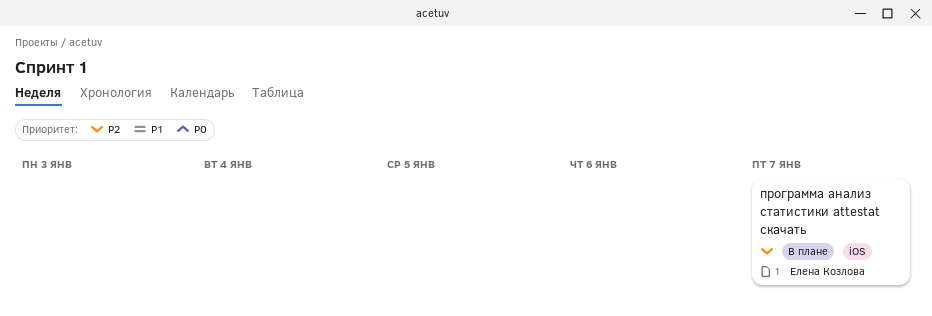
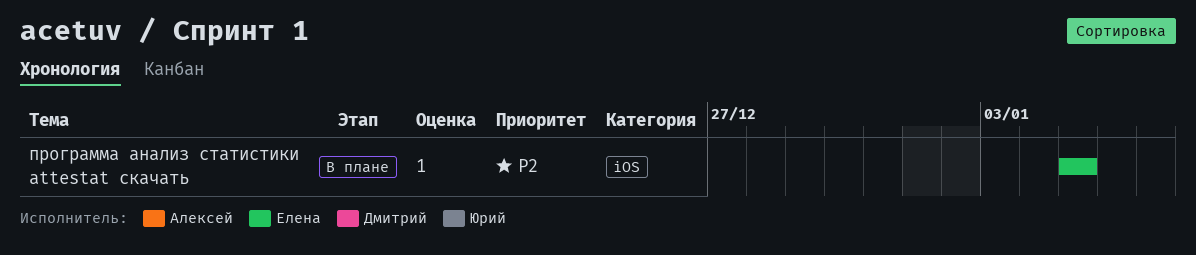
программа анализ статистики attestat скачать, due: Jan 7 -> Jan 5

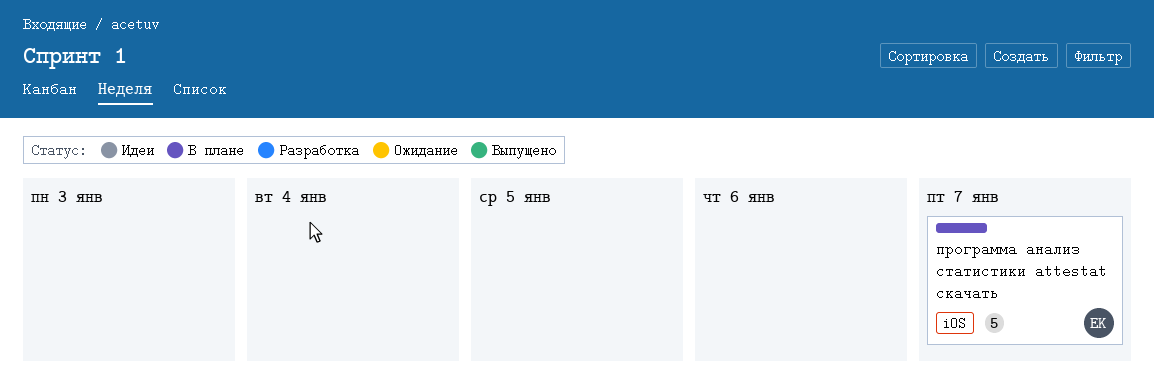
программа анализ статистики attestat скачать, estimate: 1 -> 5
программа анализ статистики attestat скачать, due: Jan 5 -> Jan 7

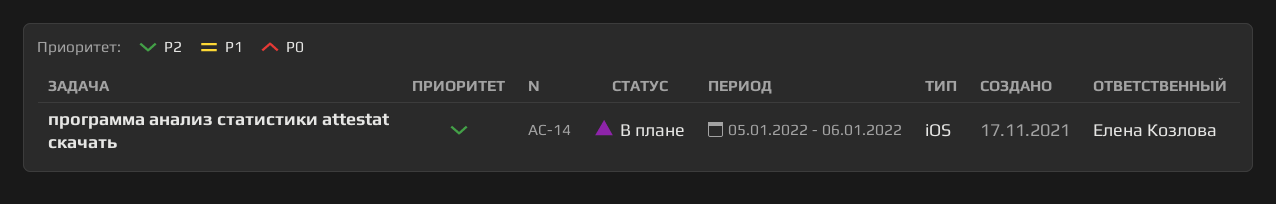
программа анализ статистики attestat скачать, due: Jan 7 -> Jan 6

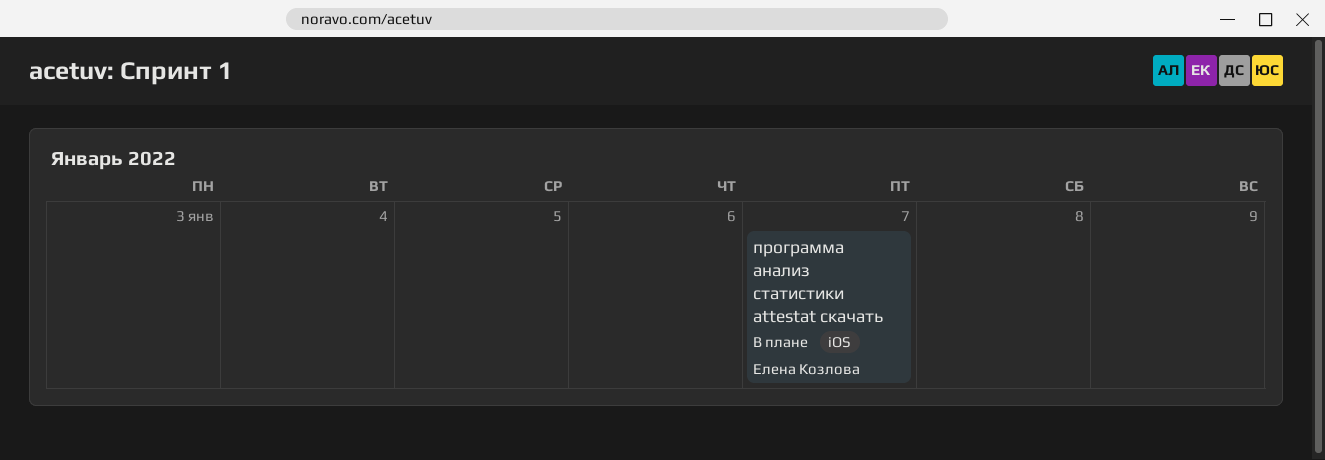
программа анализ статистики attestat скачать, due: Jan 6 -> Jan 7

